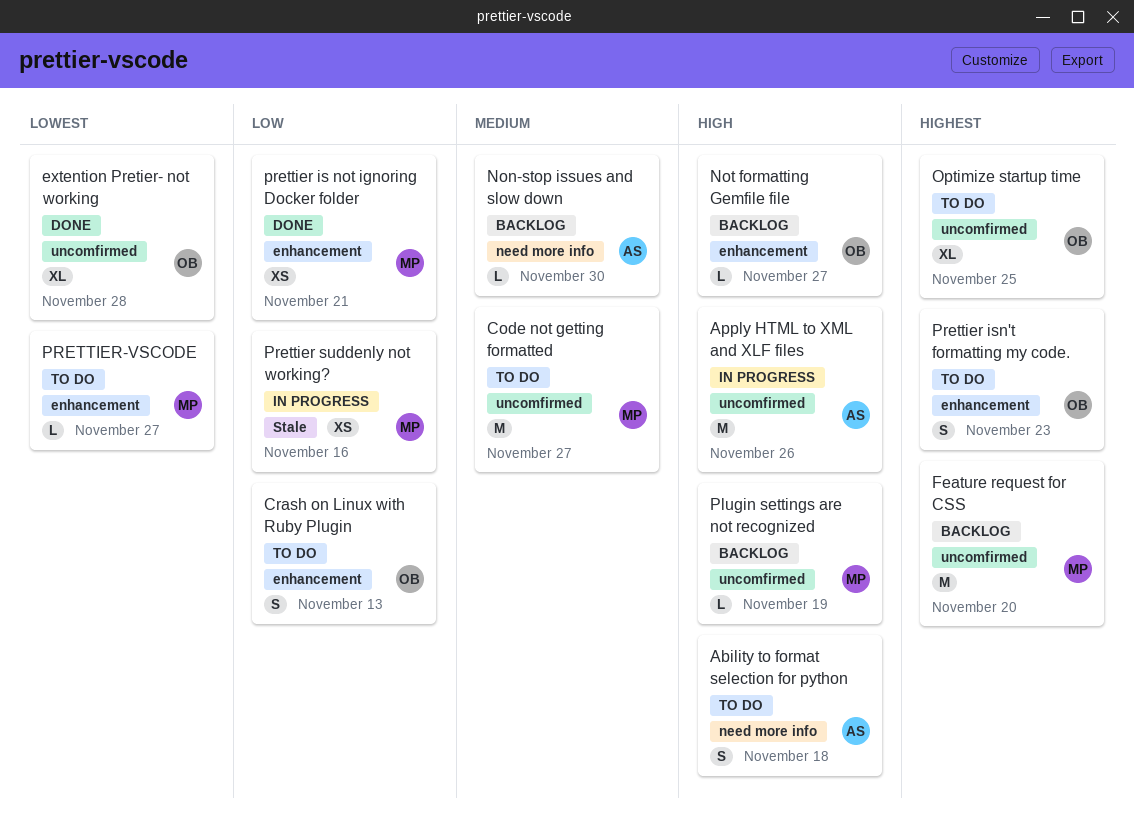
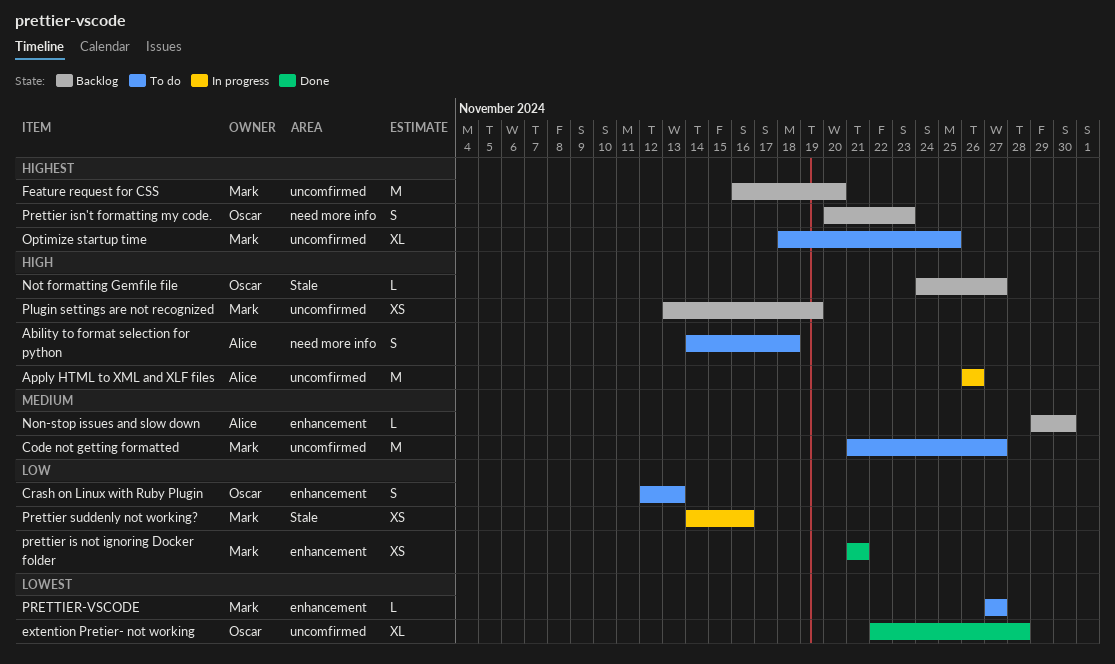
Non-stop issues and slow down, label: need more info -> enhancement
Not formatting Gemfile file, label: enhancement -> Stale
Optimize startup time, owner: Oscar -> Mark
Plugin settings are not recognized, estimate: L -> XS
Prettier isn't formatting my code., status: To do -> Backlog
Prettier isn't formatting my code., label: enhancement -> need more info

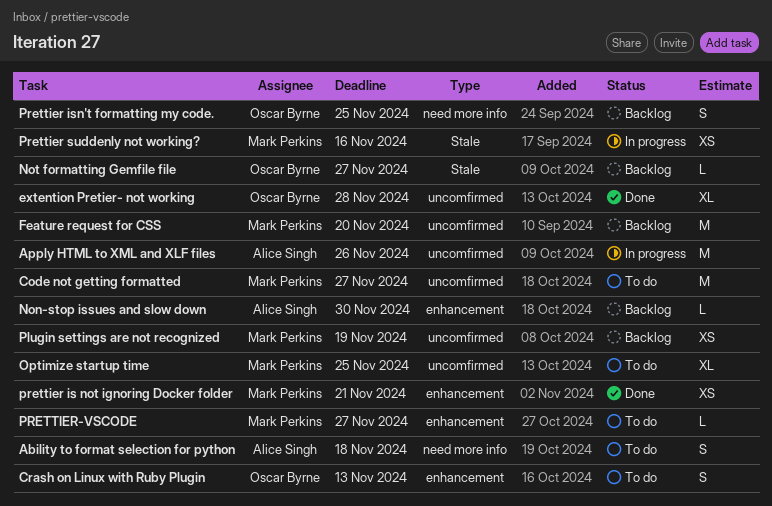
Prettier isn't formatting my code., due: Nov 23 -> Nov 25

